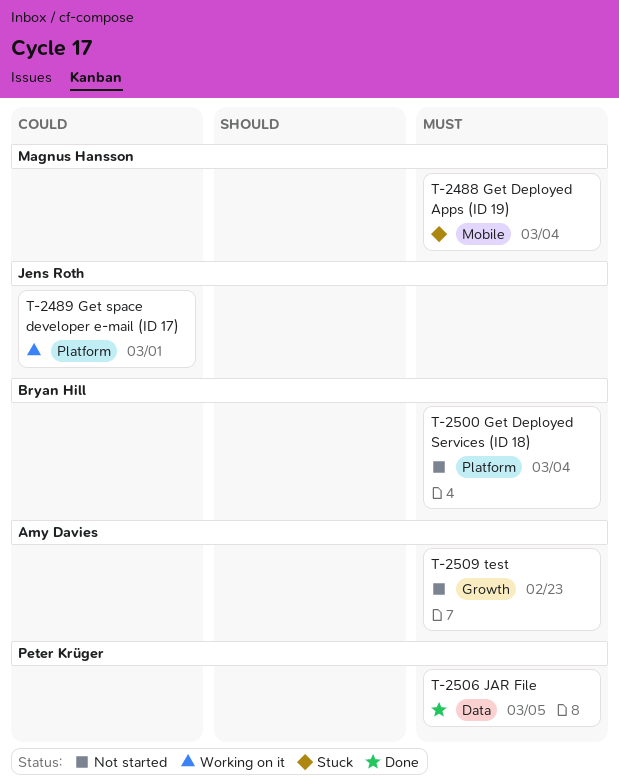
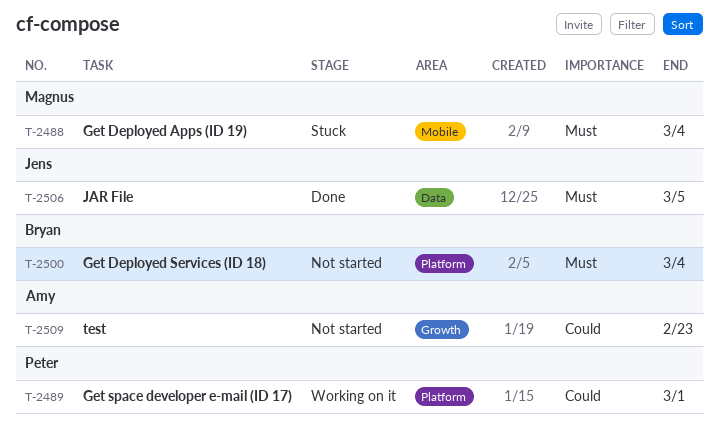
T-2489, owner: Jens Roth -> Peter Krüger
T-2506, owner: Peter Krüger -> Jens Roth
T-2509, priority: Must -> Could

